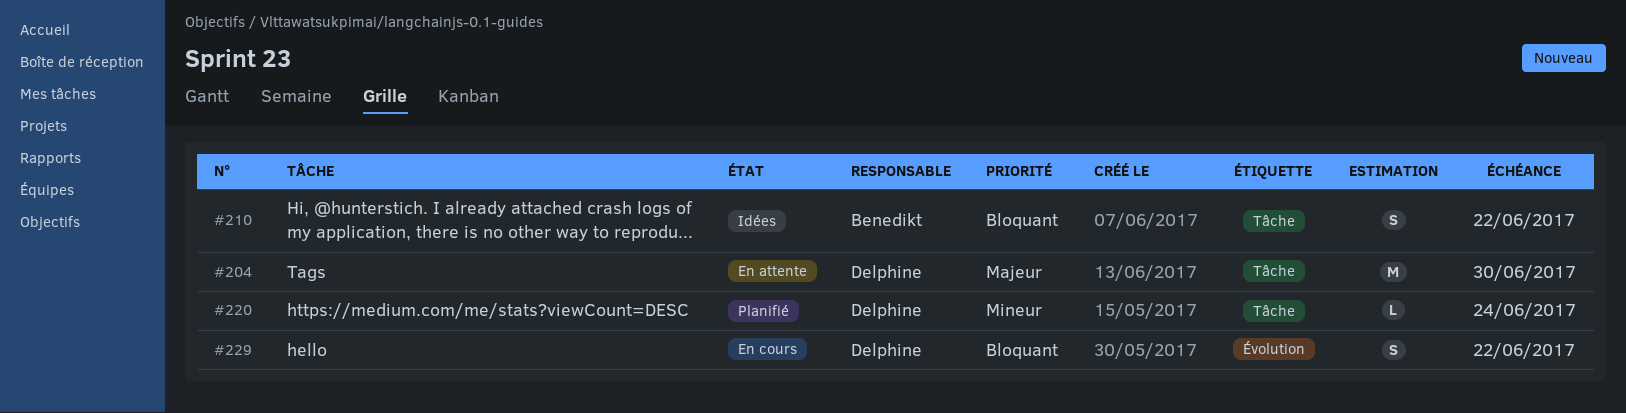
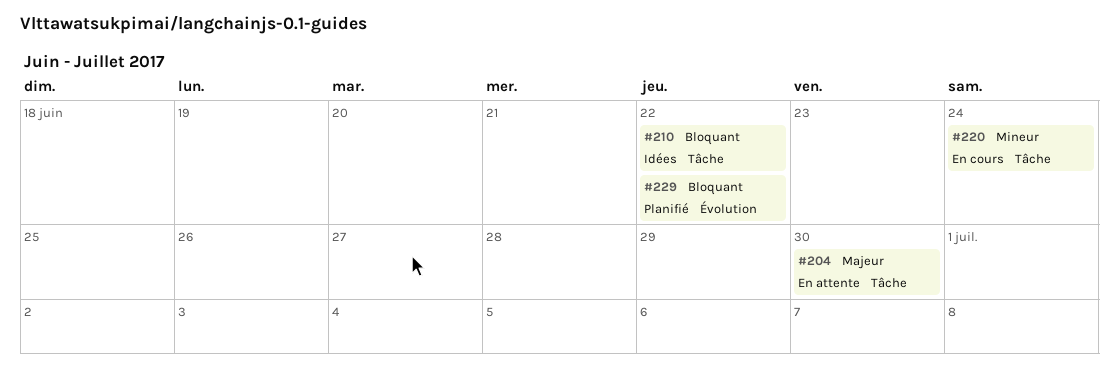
#220, status: Planifié -> En cours
#229, status: En cours -> Planifié

